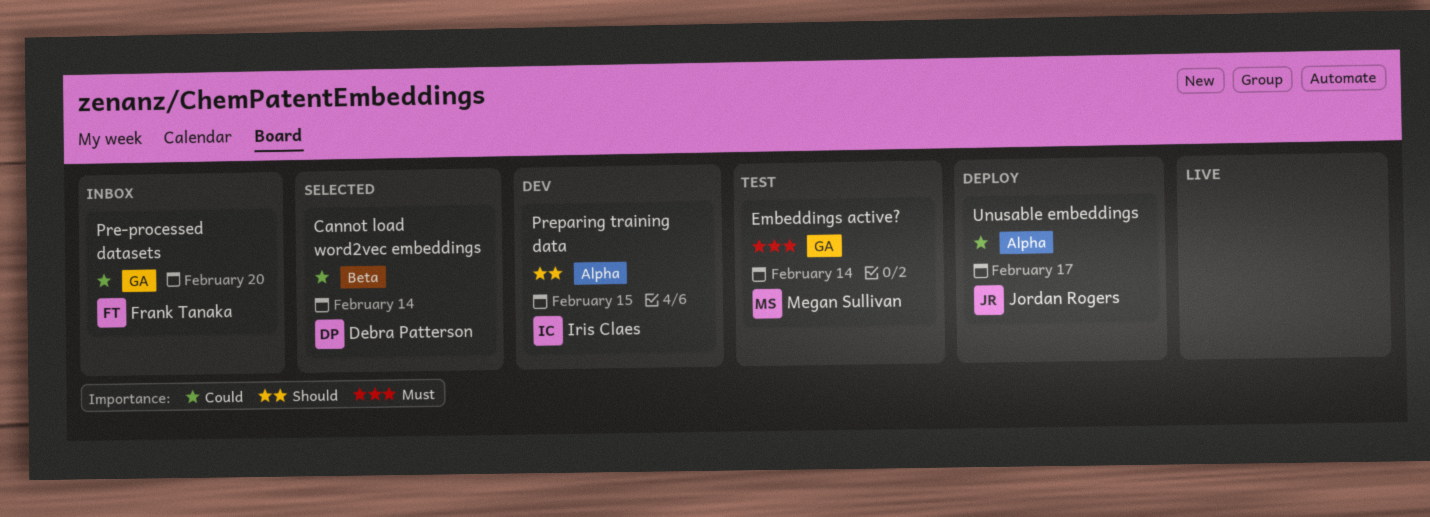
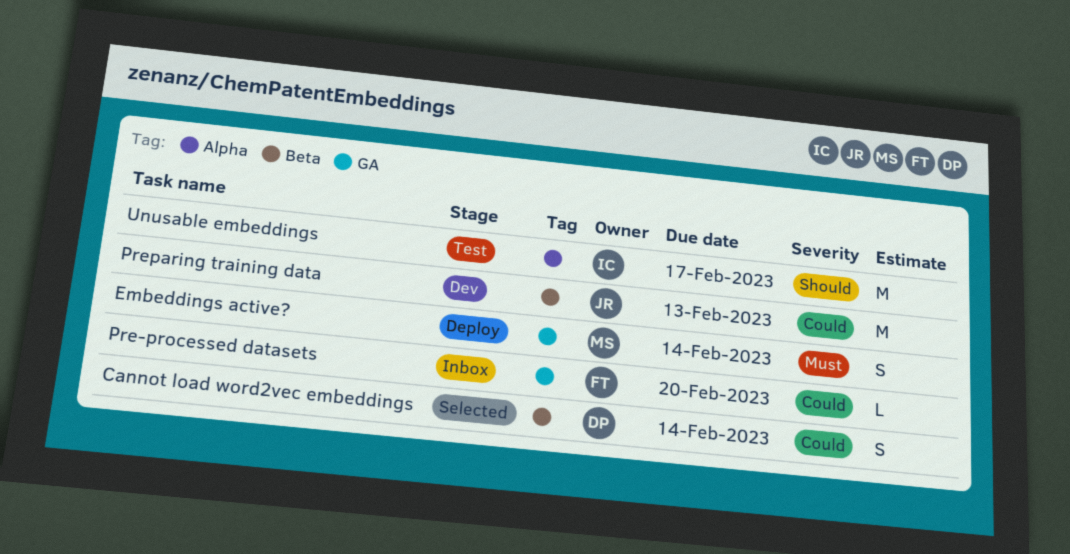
Embeddings active?, status: Test -> Deploy
Preparing training data, owner: Iris Claes -> Jordan Rogers
Preparing training data, priority: Should -> Could
Preparing training data, label: Alpha -> Beta
Preparing training data, due: Feb 15 -> Feb 13
Unusable embeddings, status: Deploy -> Test
Unusable embeddings, owner: Jordan Rogers -> Iris Claes
Unusable embeddings, priority: Could -> Should

